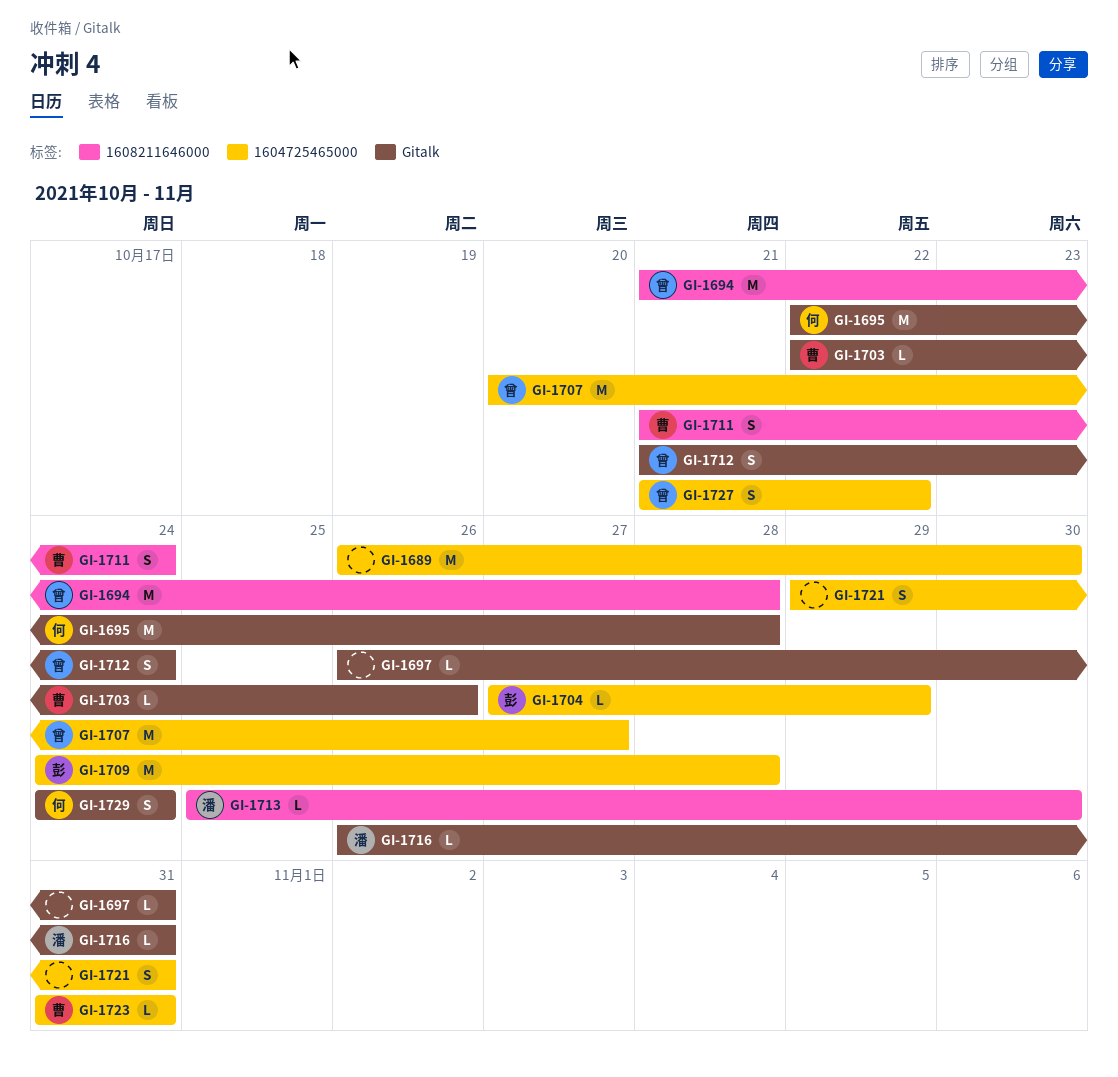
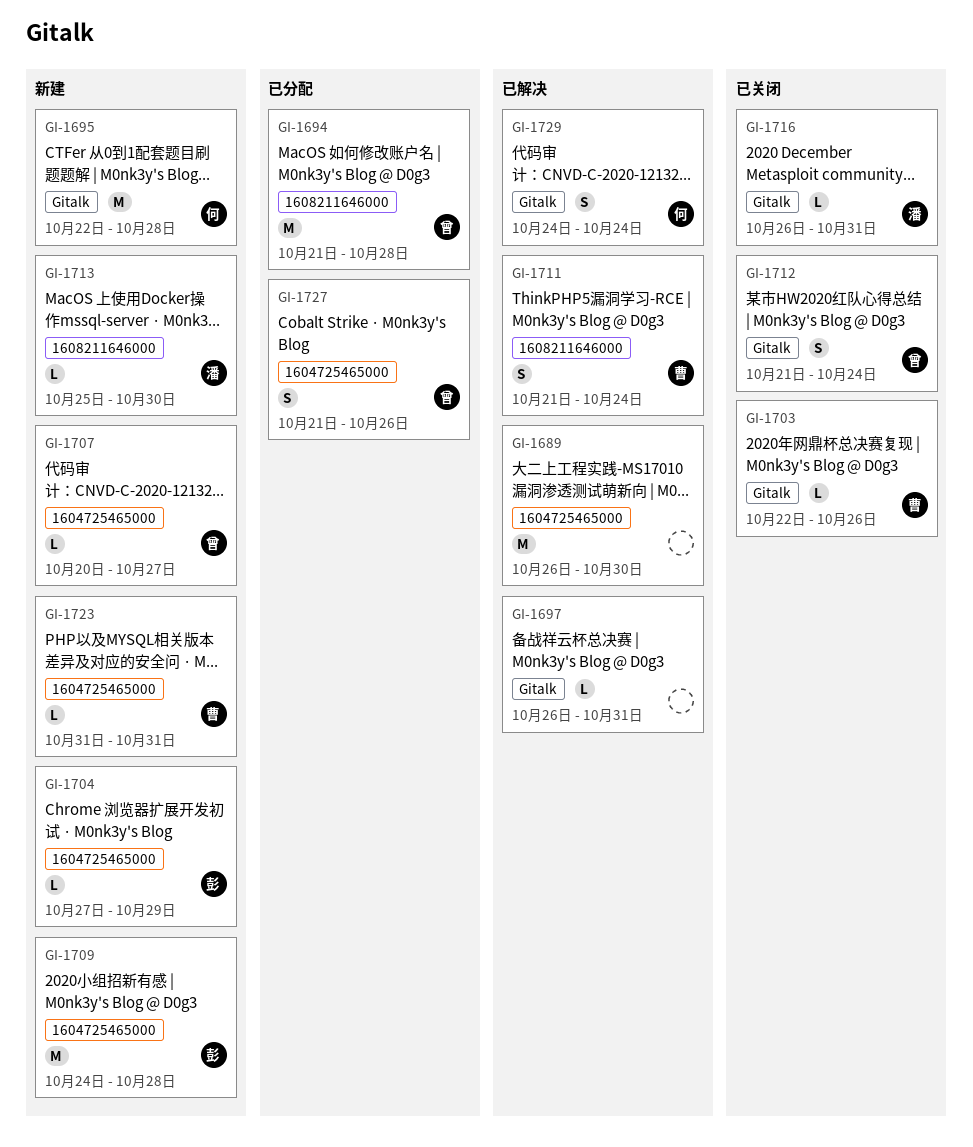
GI-1707, estimate: M -> L
GI-1721: present -> none
GI-1727, due: Oct 22 -> Oct 26

